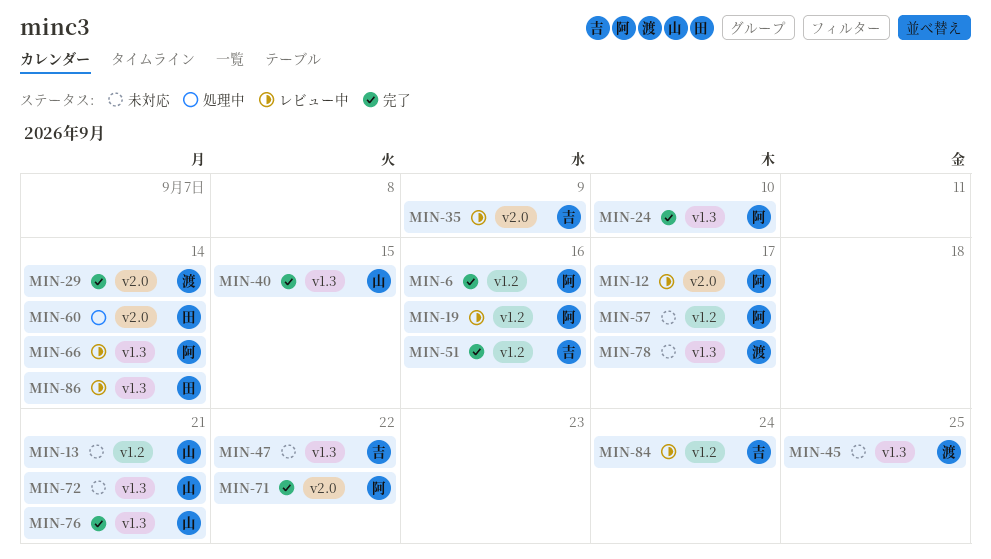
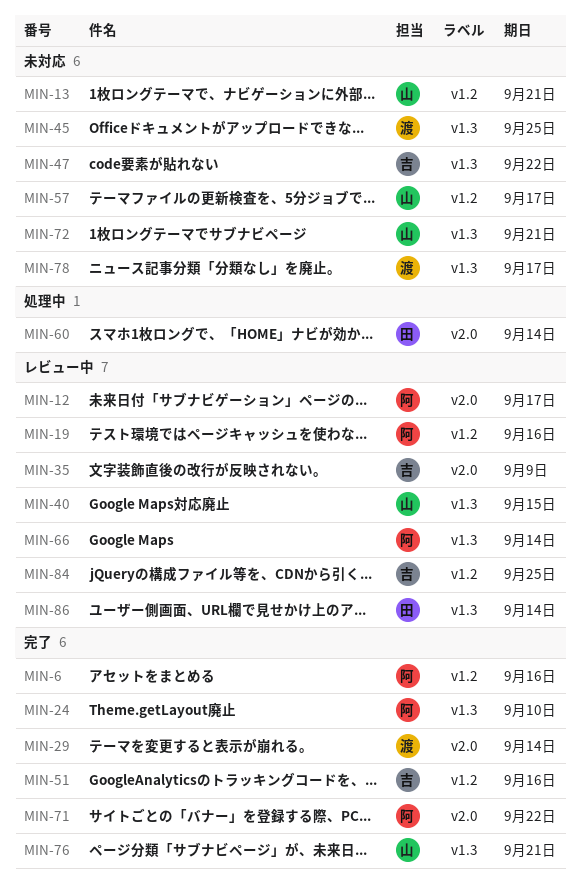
MIN-40, status: 完了 -> レビュー中
MIN-57, owner: 阿 -> 山
MIN-84, due: Sep 24 -> Sep 25

